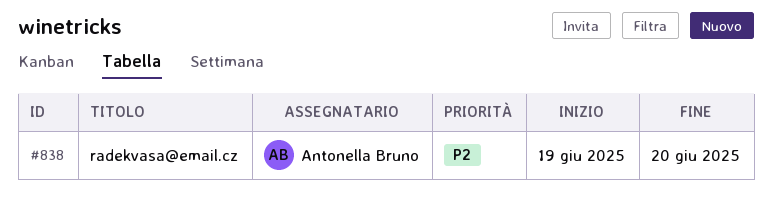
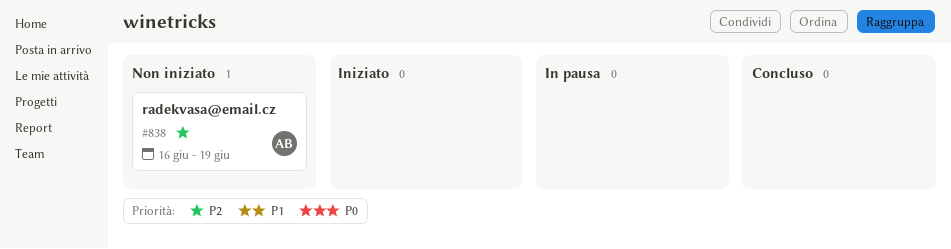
#838, start: Jun 19 -> Jun 16
#838, due: Jun 20 -> Jun 19

